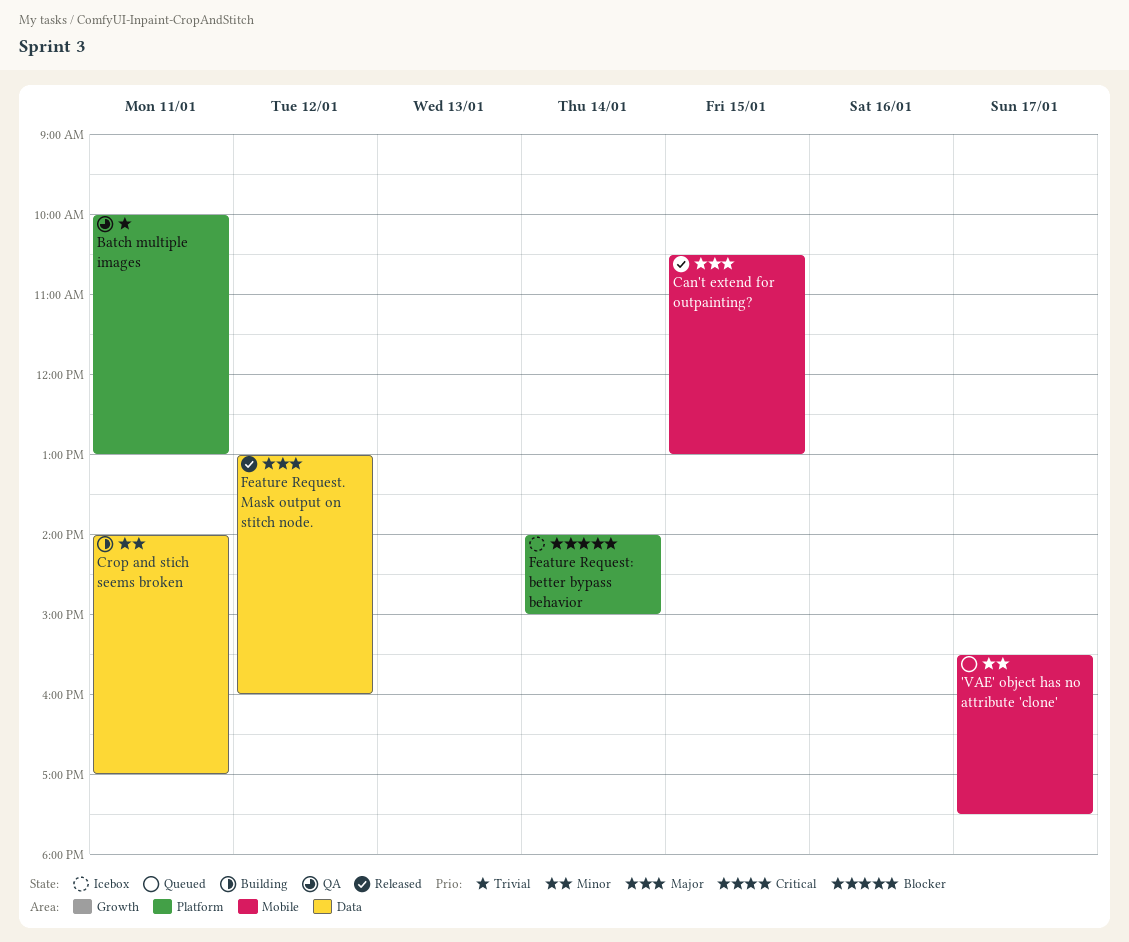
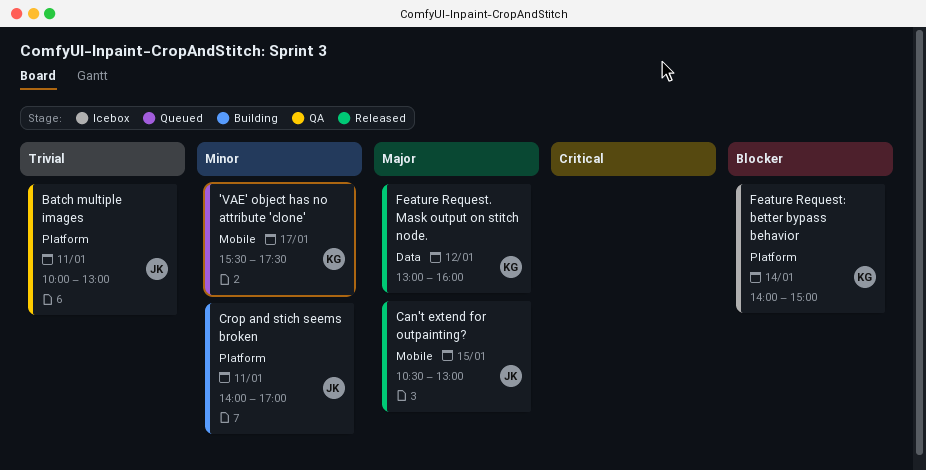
Crop and stich seems broken, label: Data -> Platform

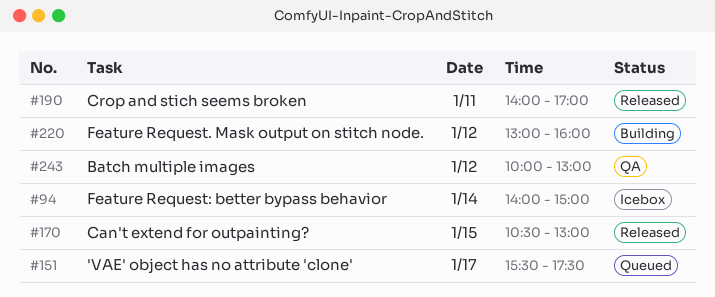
Batch multiple images, day: Jan 11 -> Jan 12
Crop and stich seems broken, status: Building -> Released
Feature Request. Mask output on stitch node., status: Released -> Building

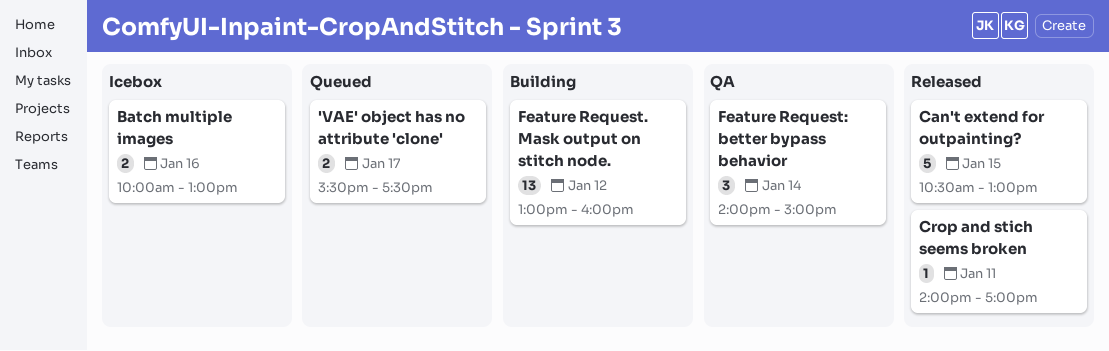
Batch multiple images, status: QA -> Icebox
Batch multiple images, day: Jan 12 -> Jan 16
Feature Request: better bypass behavior, status: Icebox -> QA

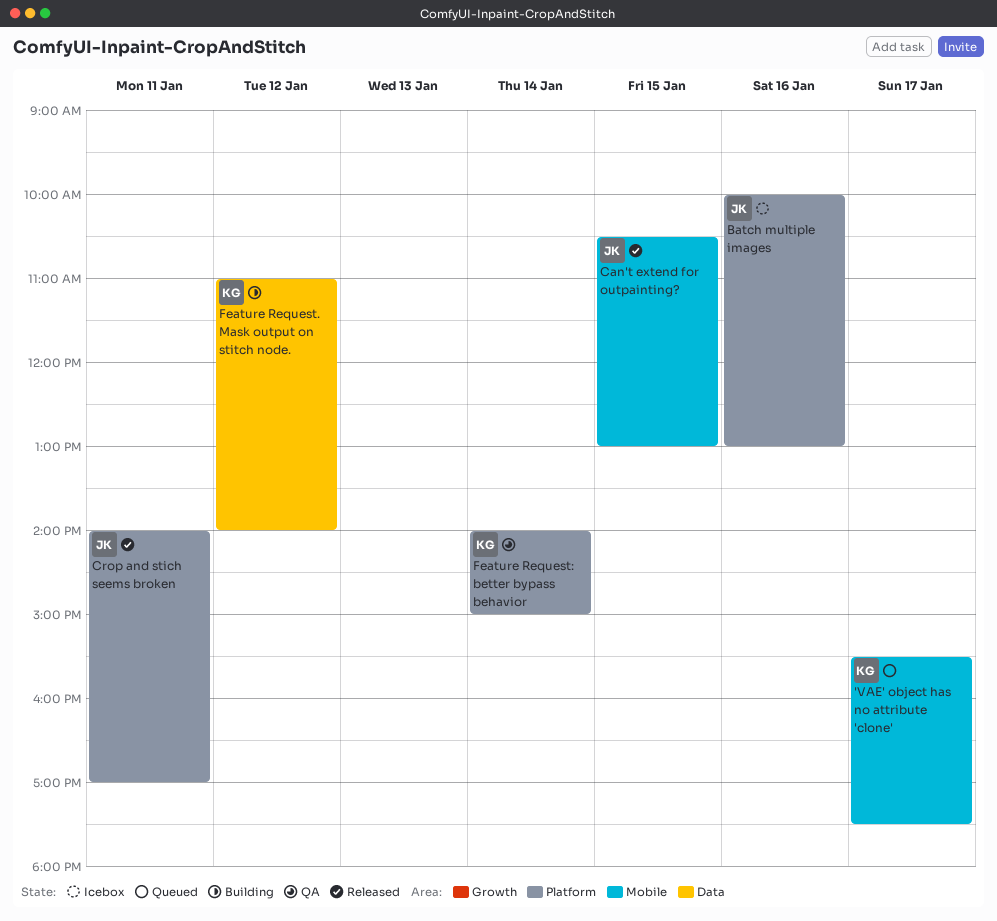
Feature Request. Mask output on stitch node., begins: 13:00 -> 11:00
Feature Request. Mask output on stitch node., ends: 16:00 -> 14:00

